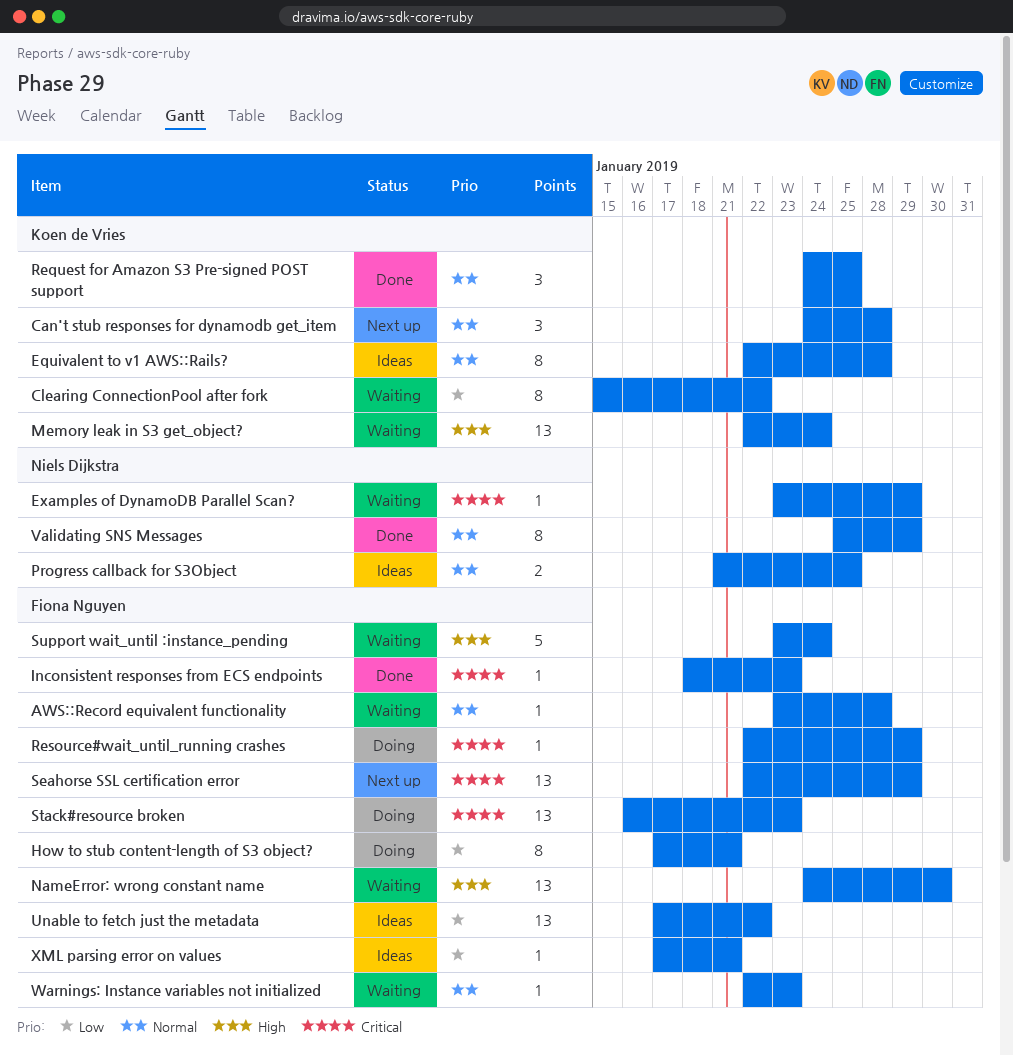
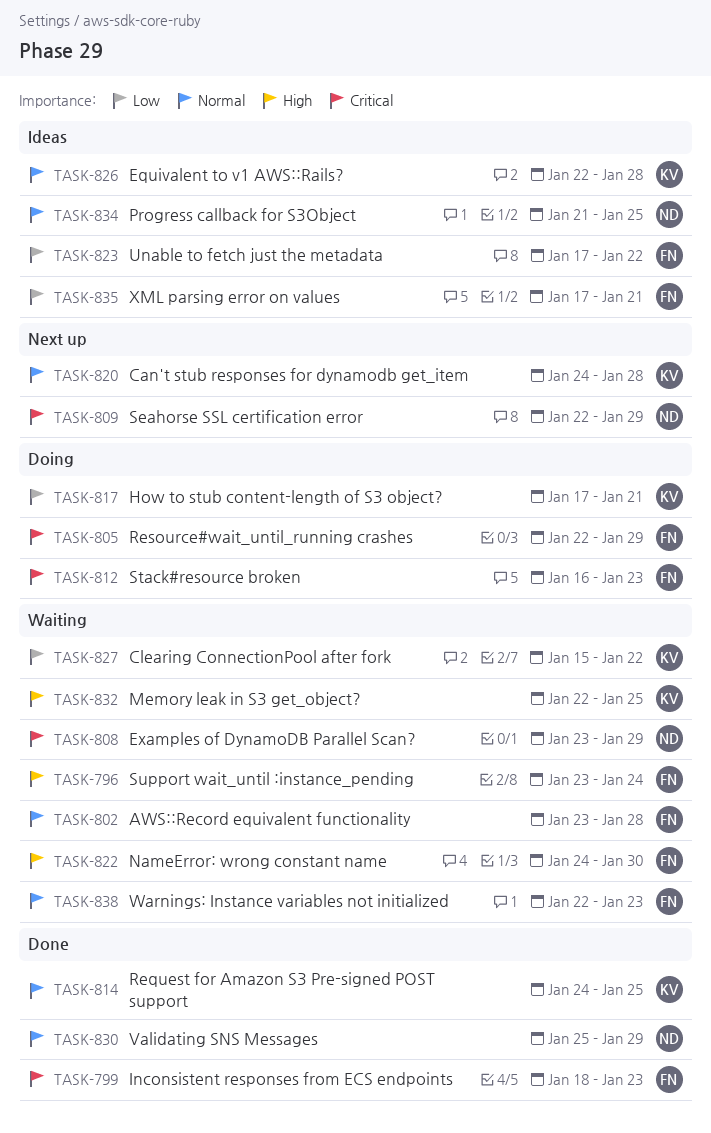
How to stub content-length of S3 object?, owner: Fiona Nguyen -> Koen de Vries
Memory leak in S3 get_object?, due: Jan 24 -> Jan 25
Seahorse SSL certification error, owner: Fiona Nguyen -> Niels Dijkstra

